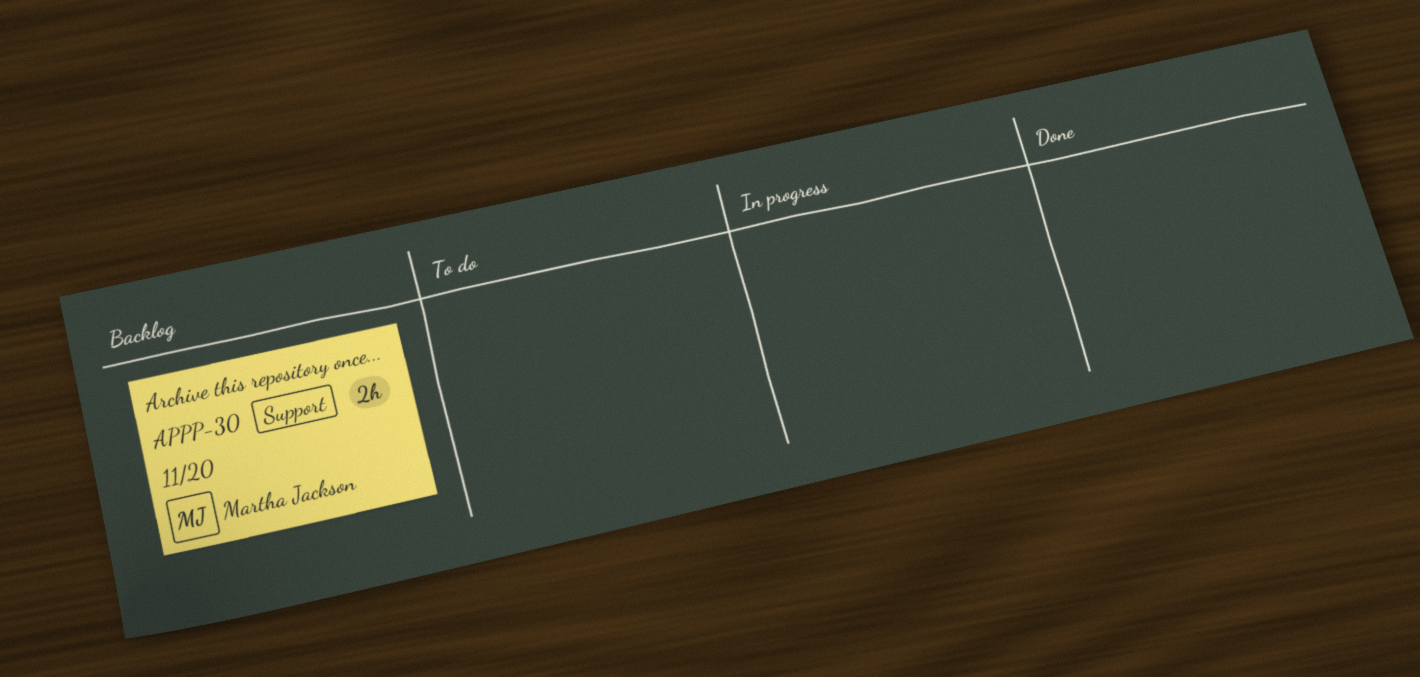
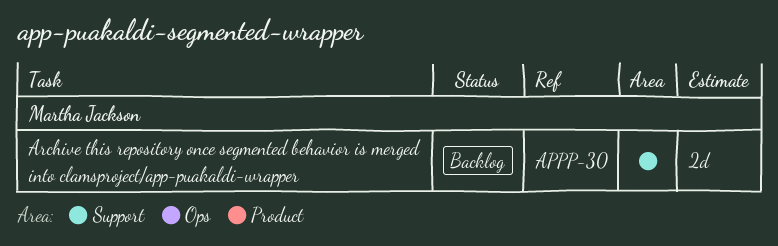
APPP-30, estimate: 2h -> 2d

